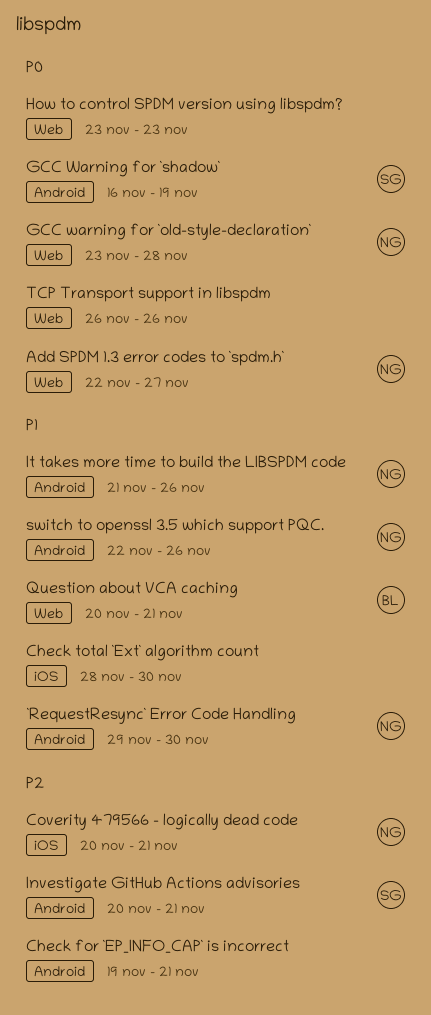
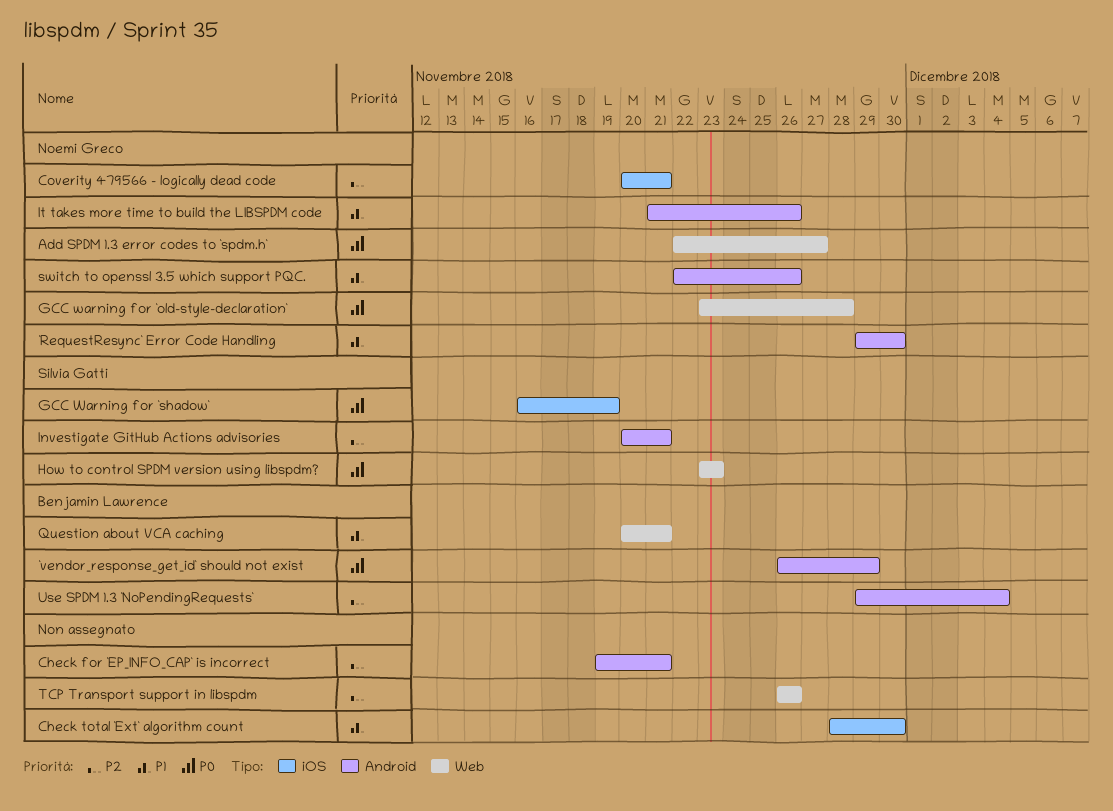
`vendor_response_get_id` should not exist: none -> present
GCC Warning for `shadow`, label: Android -> iOS
How to control SPDM version using libspdm?, owner: none -> Silvia Gatti
TCP Transport support in libspdm, priority: P0 -> P2
Use SPDM 1.3 `NoPendingRequests`: none -> present

